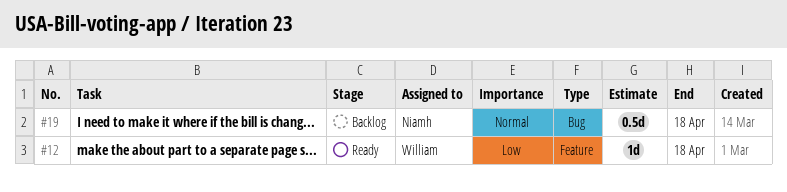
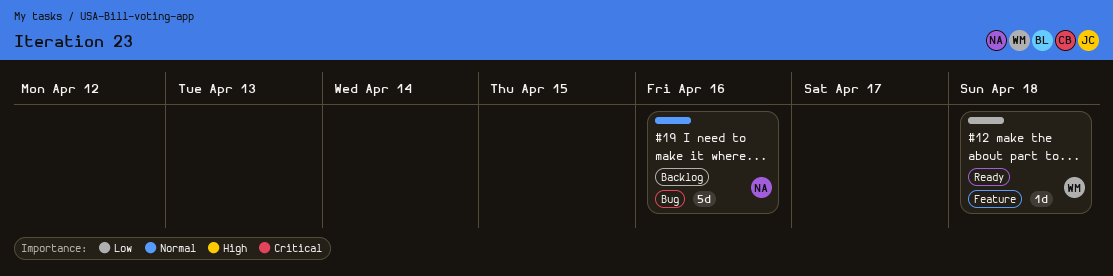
#19, estimate: 0.5d -> 5d
#19, due: Apr 18 -> Apr 16

